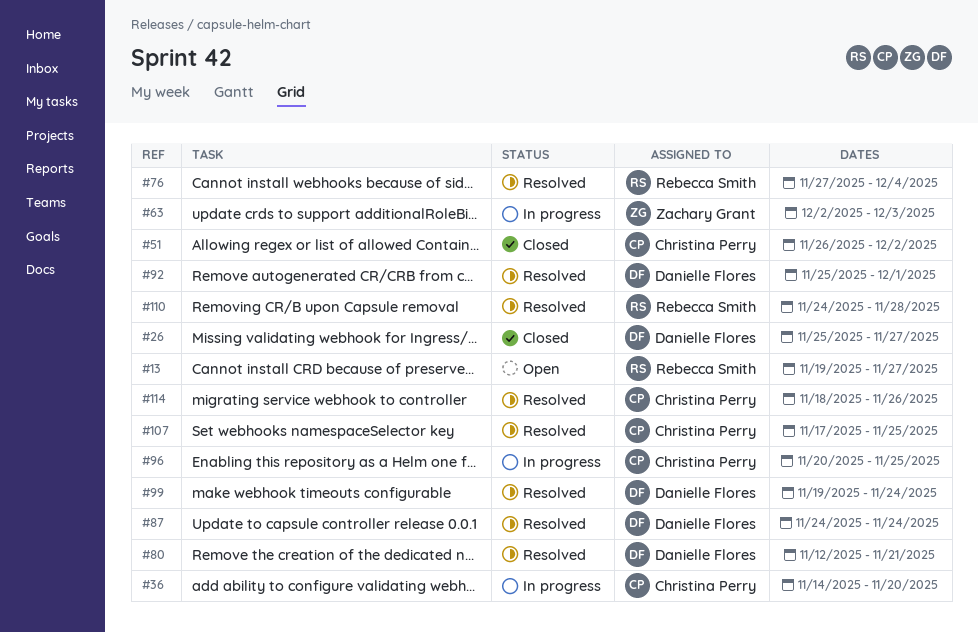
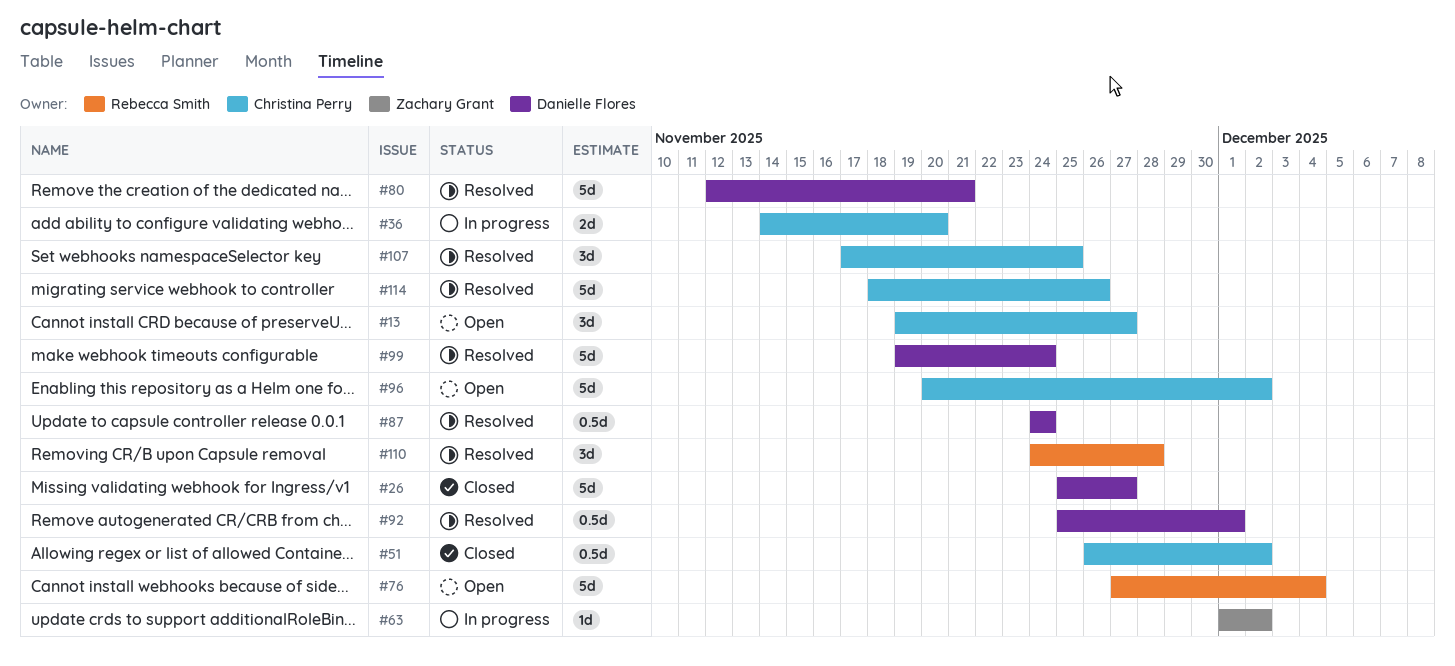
#13, owner: Rebecca Smith -> Christina Perry
#63, start: Dec 2 -> Dec 1
#63, due: Dec 3 -> Dec 2
#76, status: Resolved -> Open
#96, status: In progress -> Open
#96, due: Nov 25 -> Dec 2

